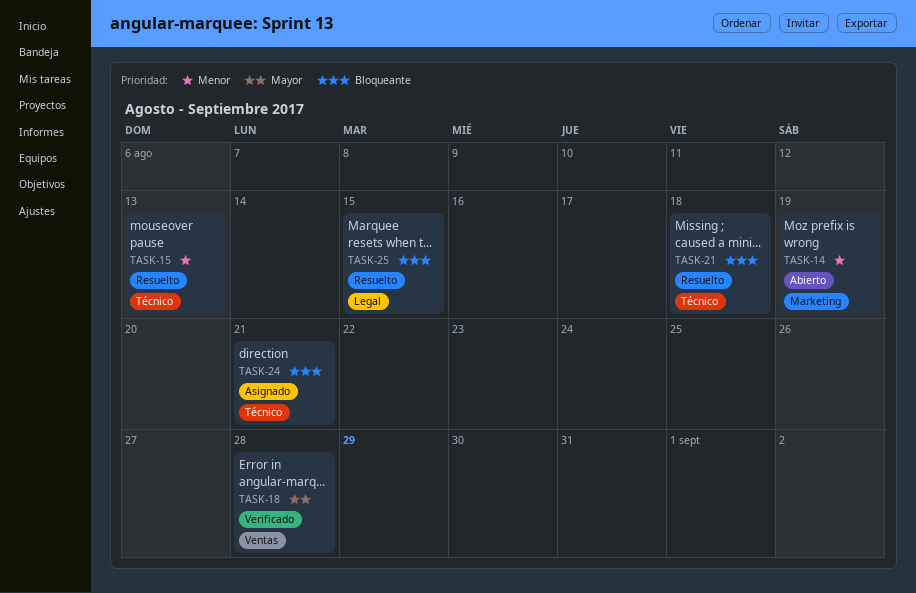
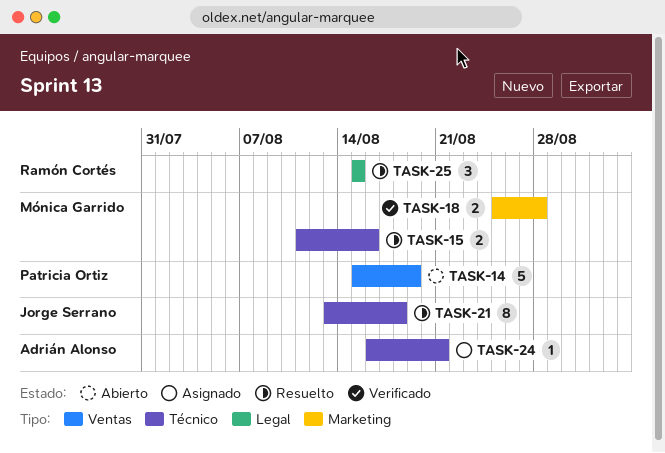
TASK-14, label: Marketing -> Ventas
TASK-15, due: Aug 13 -> Aug 16
TASK-18, label: Ventas -> Marketing

